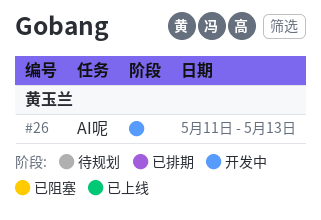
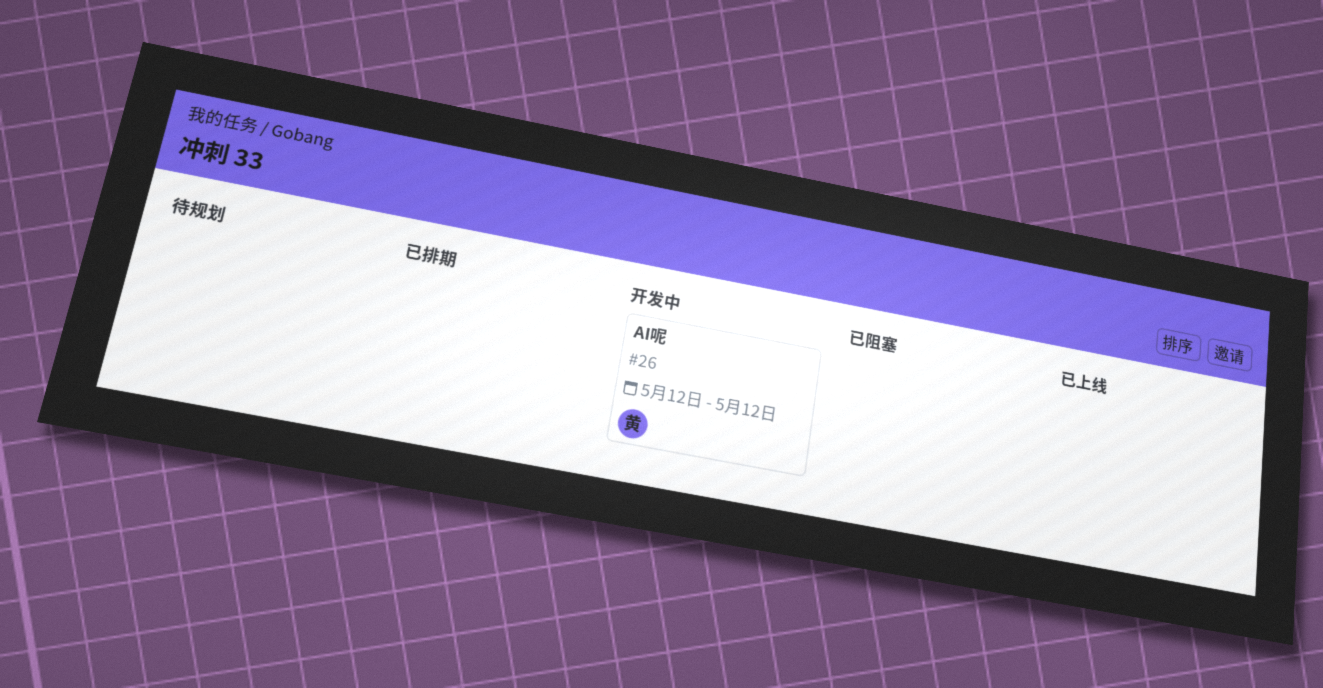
#26, start: May 11 -> May 12
#26, due: May 13 -> May 12

